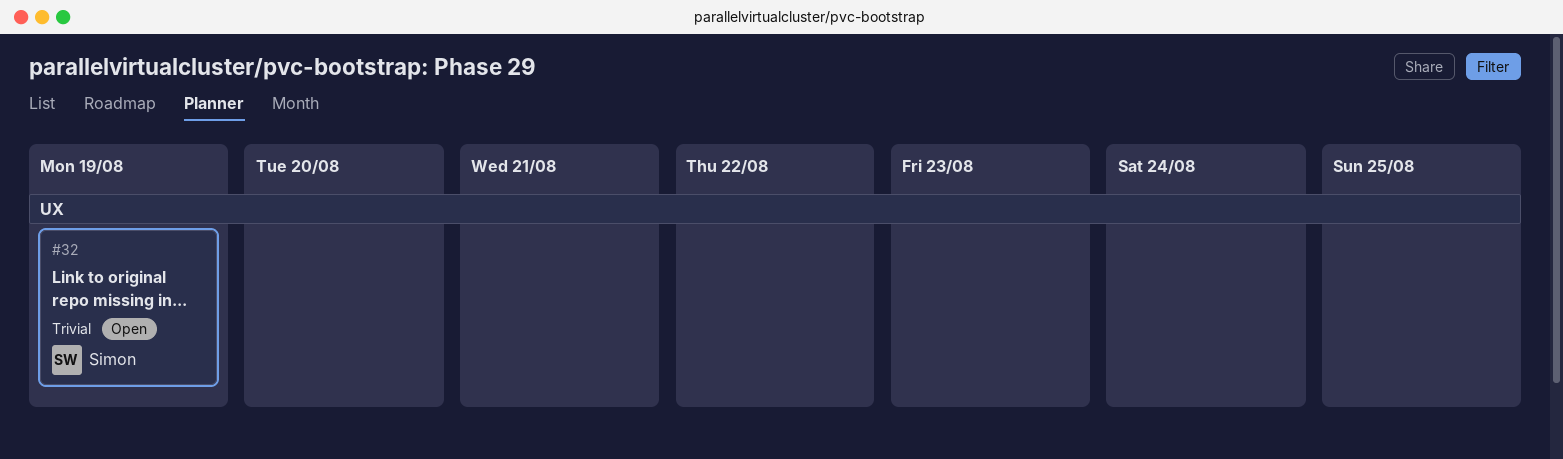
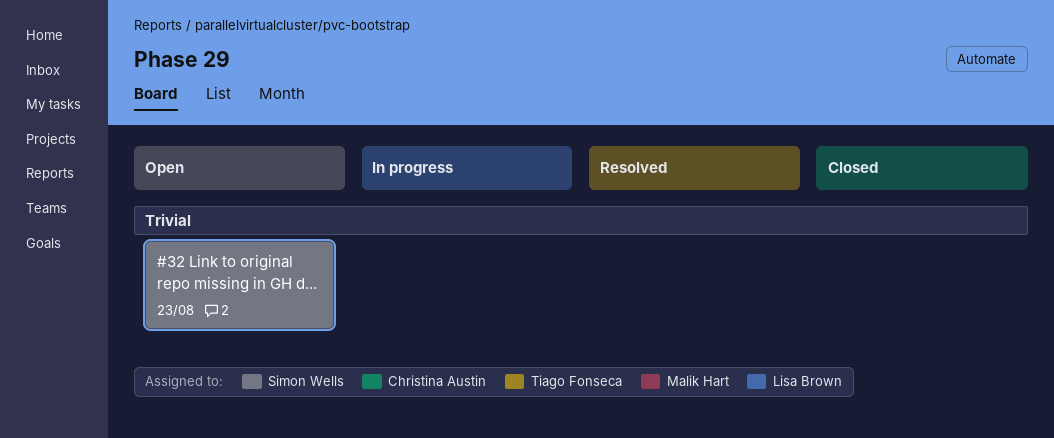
#32, due: Aug 19 -> Aug 23

